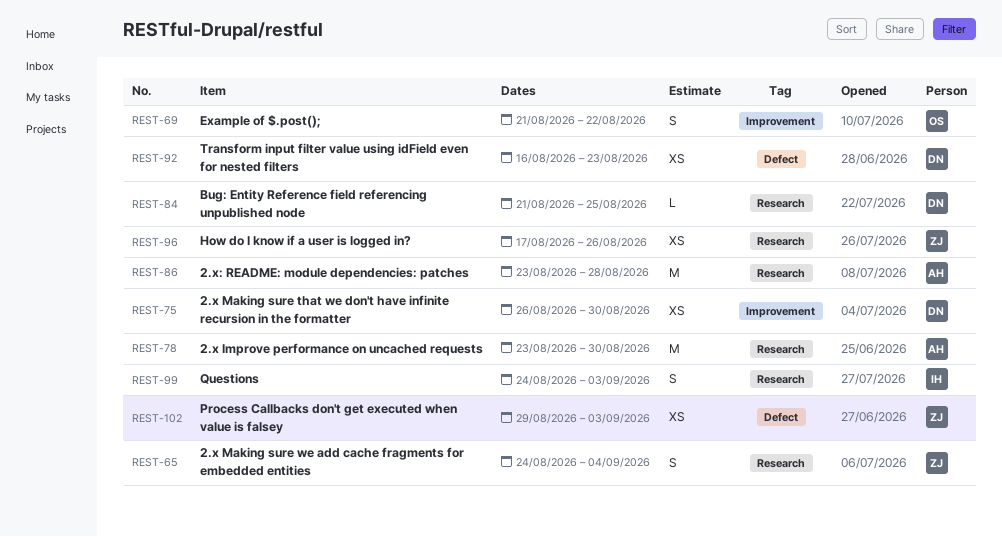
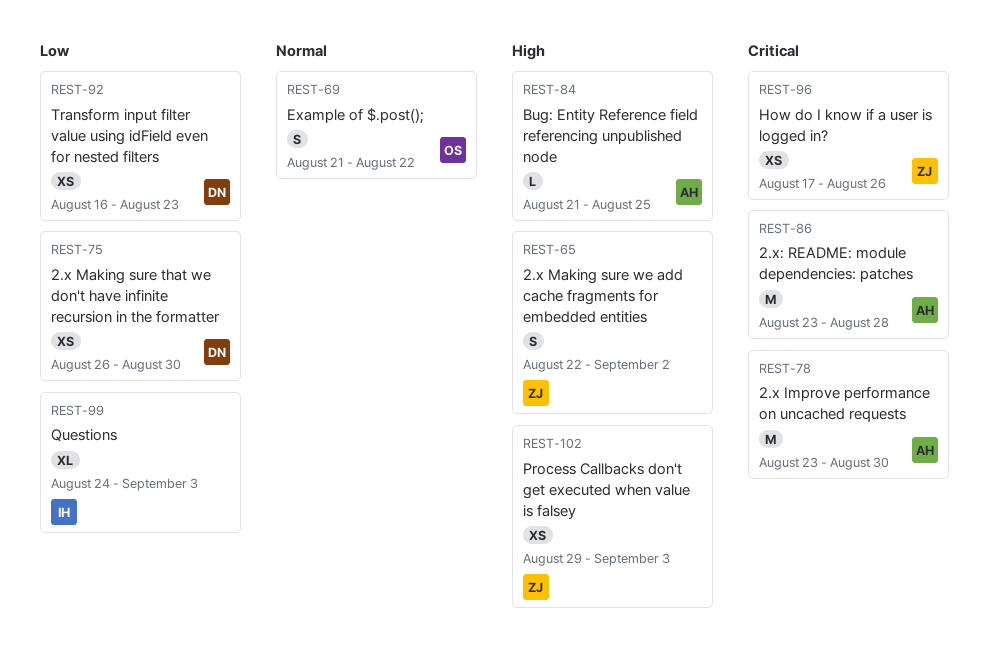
REST-65, start: Aug 24 -> Aug 22
REST-65, due: Sep 4 -> Sep 2
REST-84, owner: DN -> AH
REST-99, estimate: S -> XL

